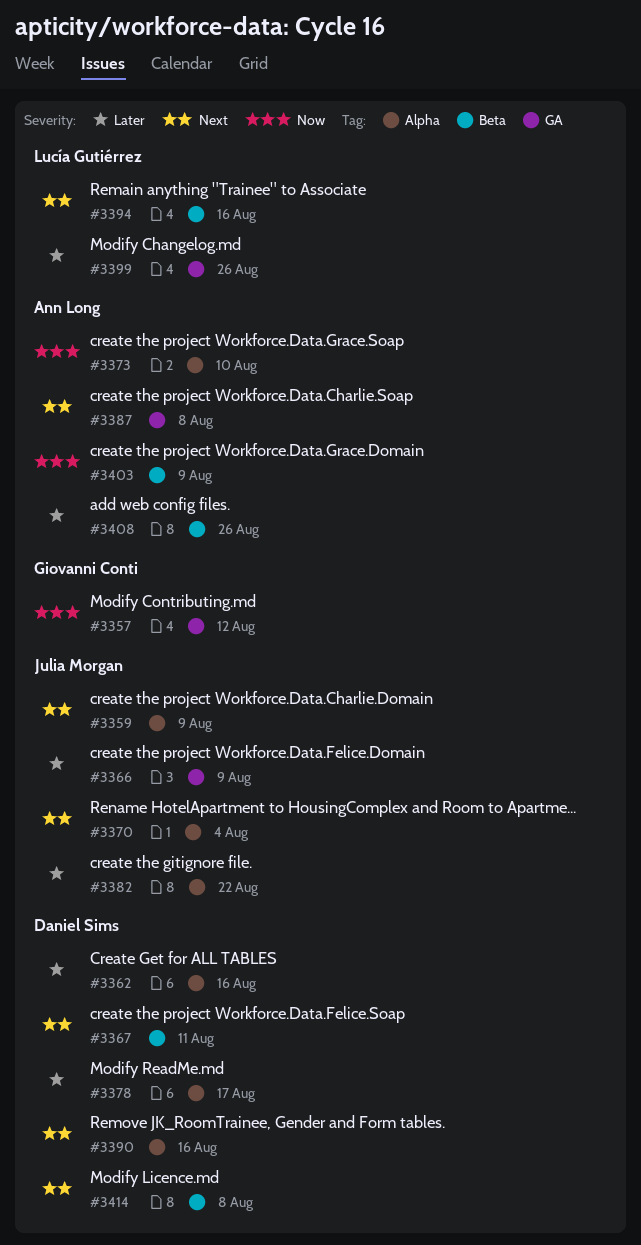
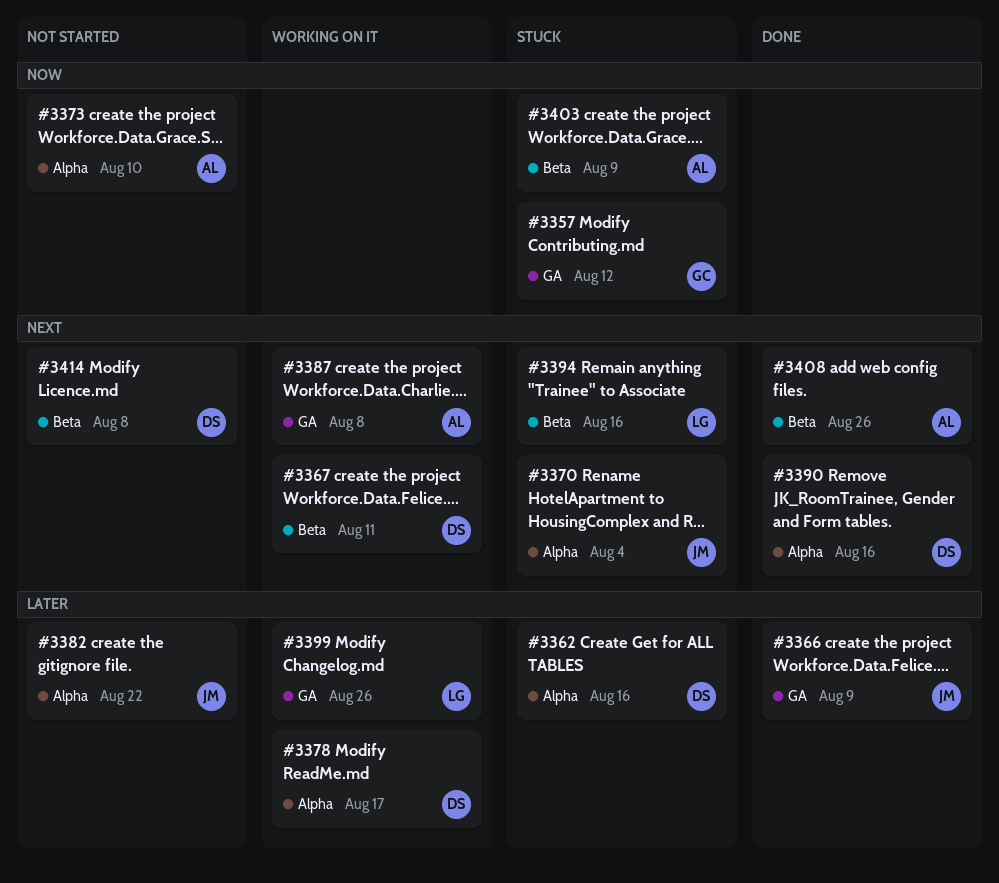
#3359: present -> none
#3408, priority: Later -> Next

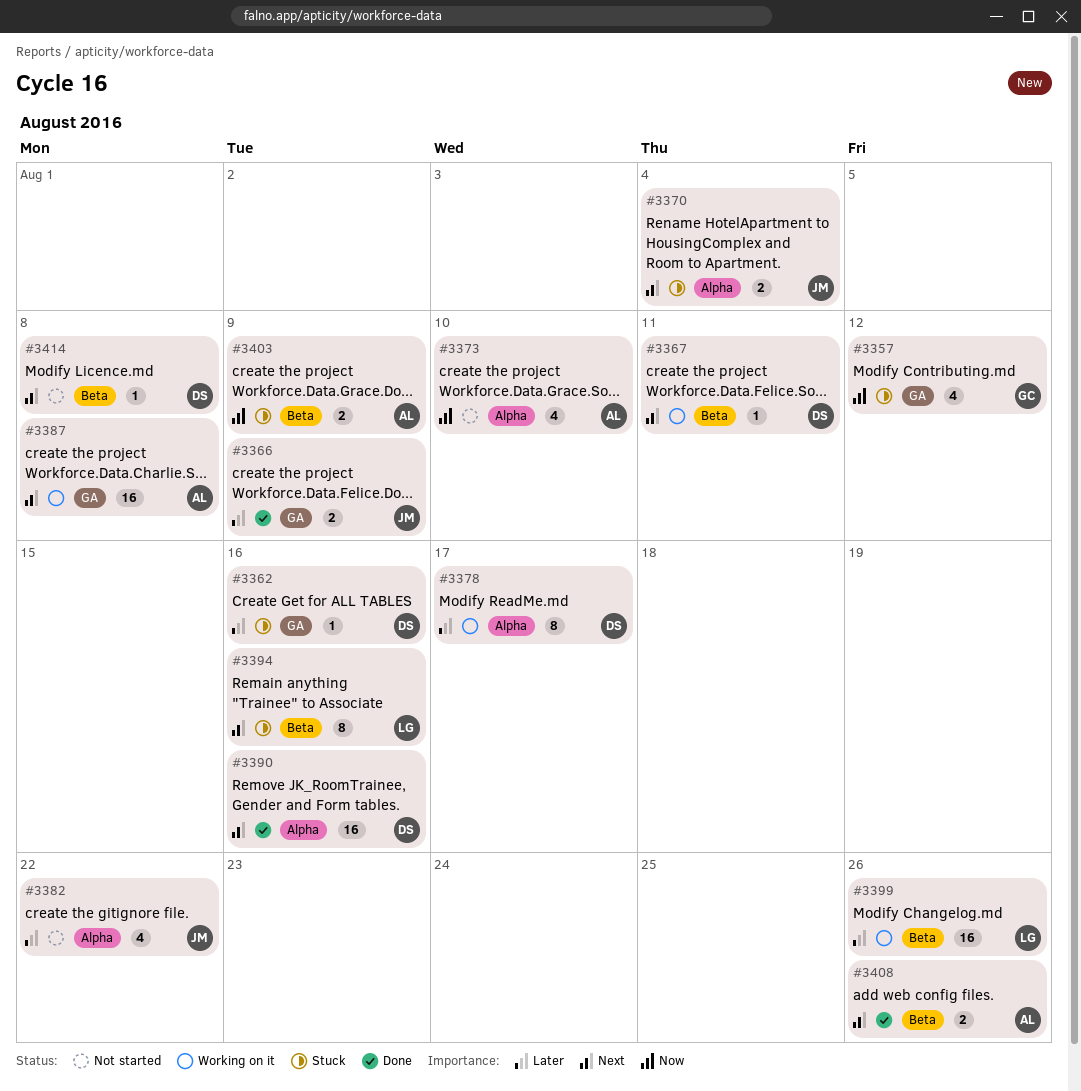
#3362, label: Alpha -> GA
#3399, label: GA -> Beta

